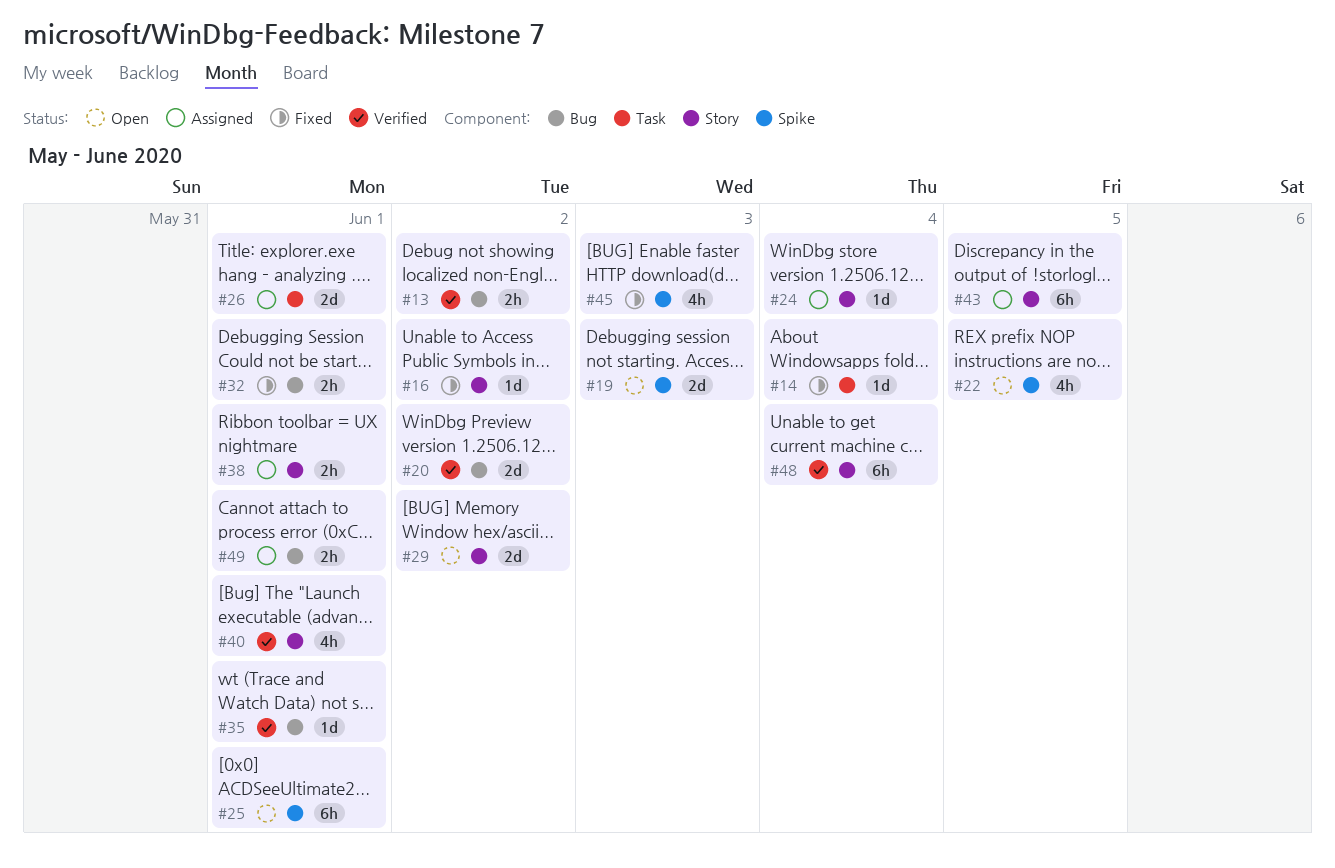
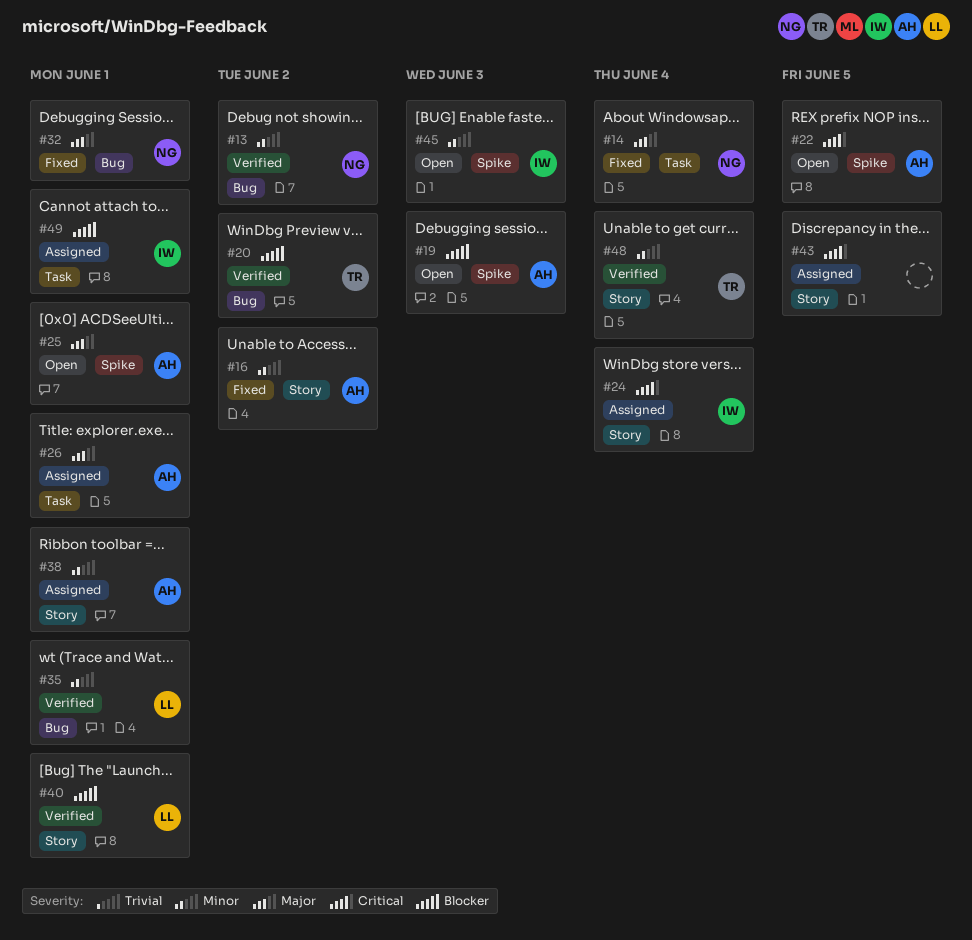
#29: present -> none
#45, status: Fixed -> Open
#49, label: Bug -> Task

